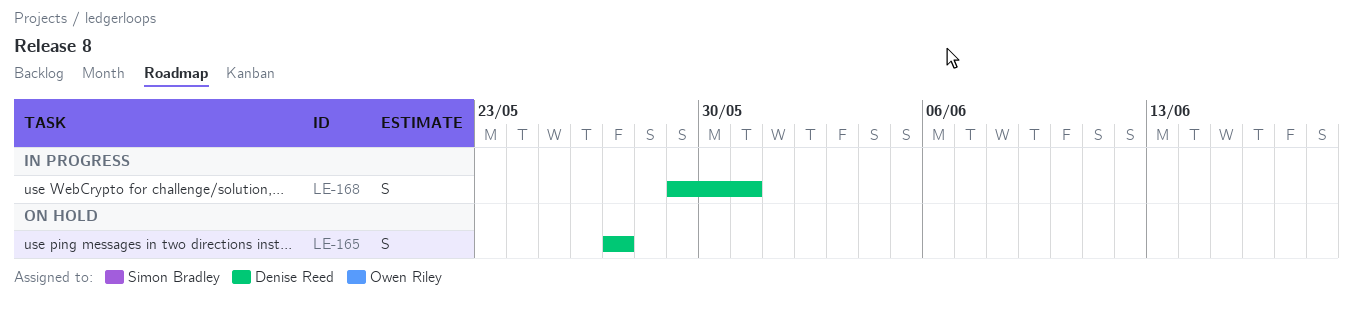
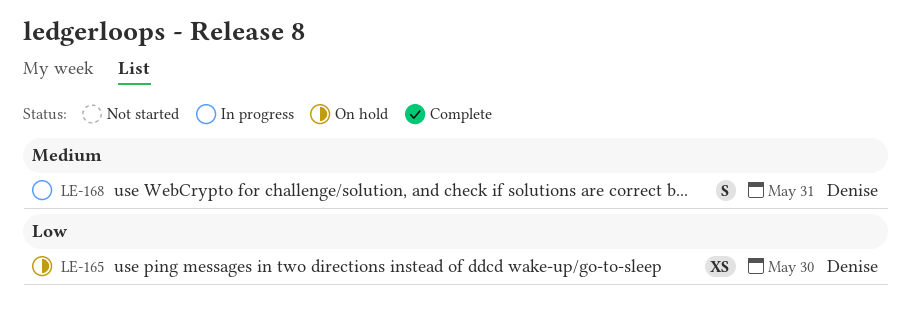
LE-165, estimate: S -> XS
LE-165, due: May 27 -> May 30

